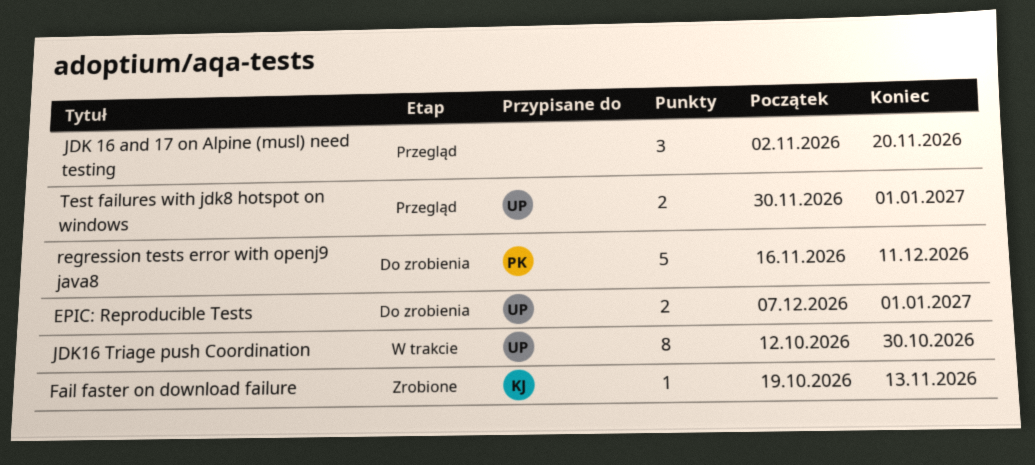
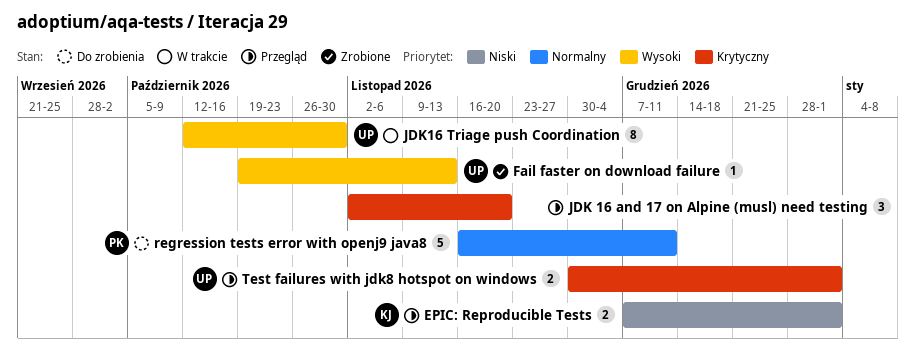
EPIC: Reproducible Tests, status: Do zrobienia -> Przegląd
EPIC: Reproducible Tests, owner: UP -> KJ
Fail faster on download failure, owner: KJ -> UP

